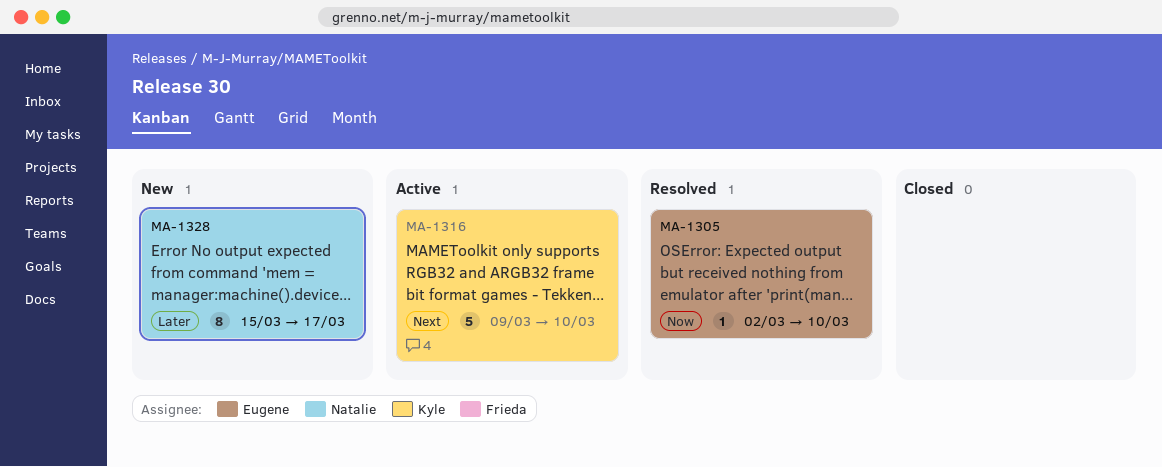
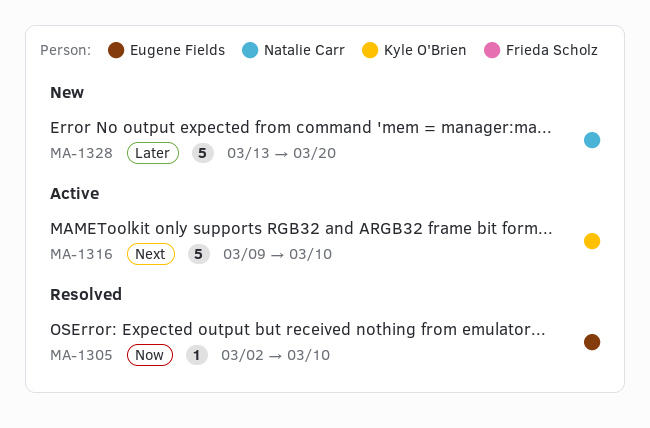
MA-1328, estimate: 8 -> 5
MA-1328, start: Mar 15 -> Mar 13
MA-1328, due: Mar 17 -> Mar 20

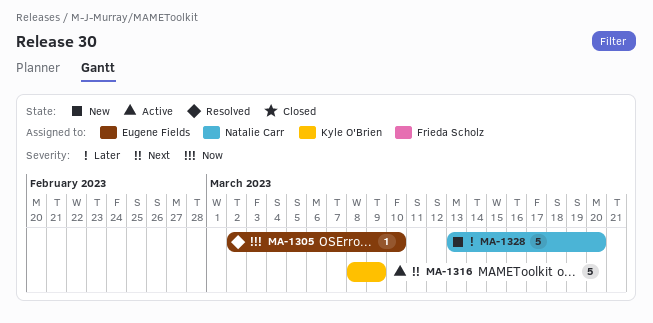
MA-1316, start: Mar 9 -> Mar 8
MA-1316, due: Mar 10 -> Mar 9

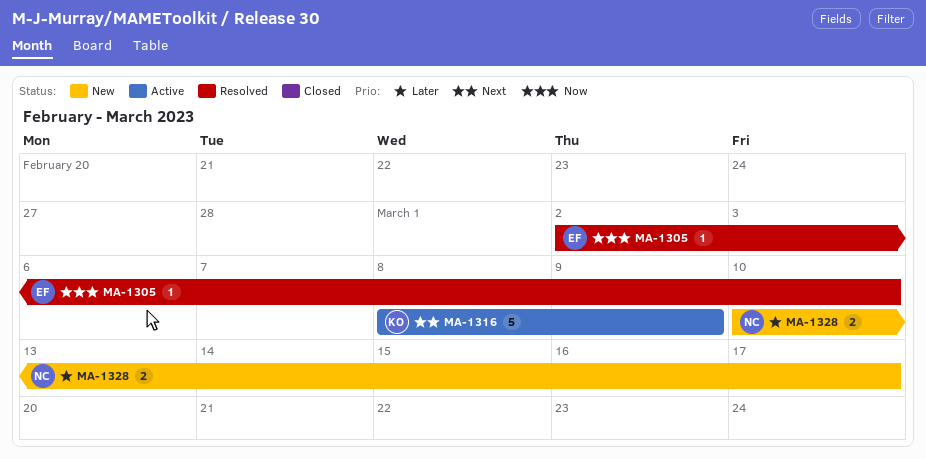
MA-1328, estimate: 5 -> 2
MA-1328, start: Mar 13 -> Mar 10
MA-1328, due: Mar 20 -> Mar 17

